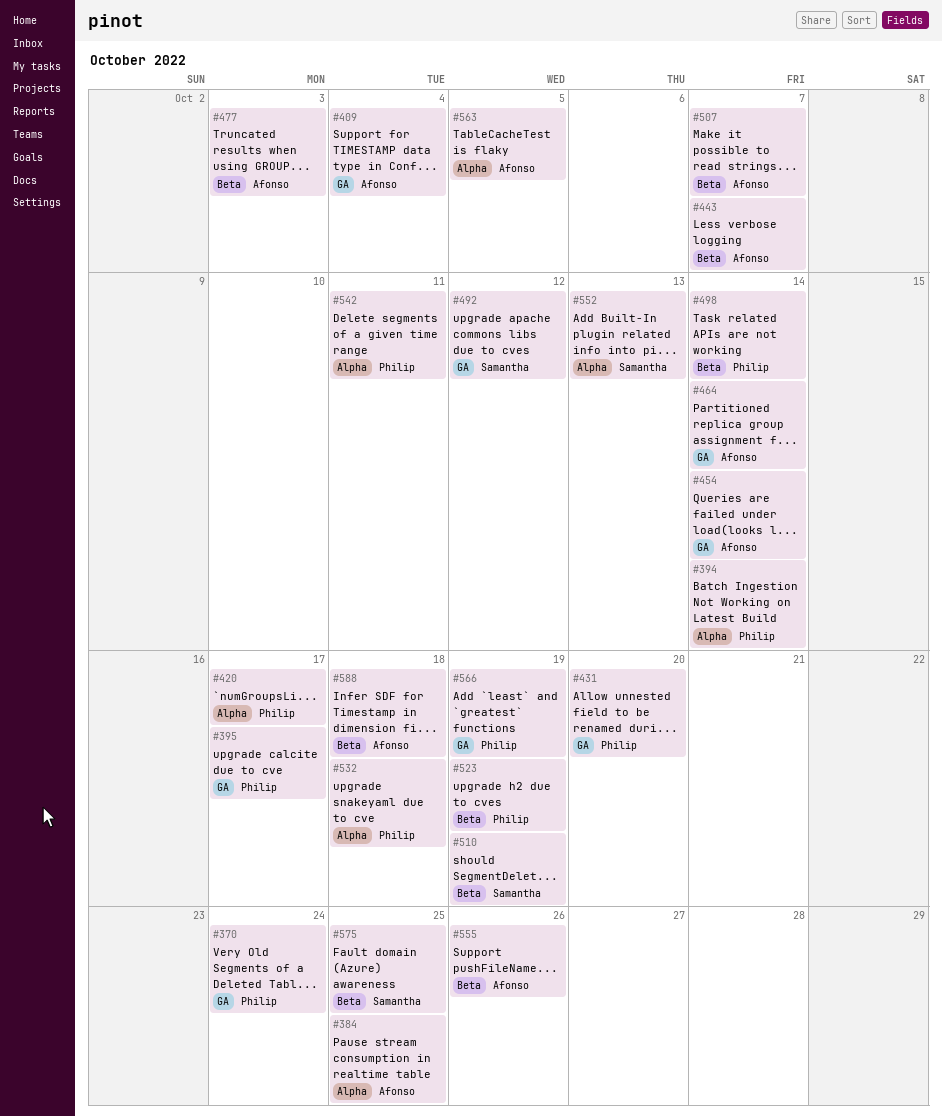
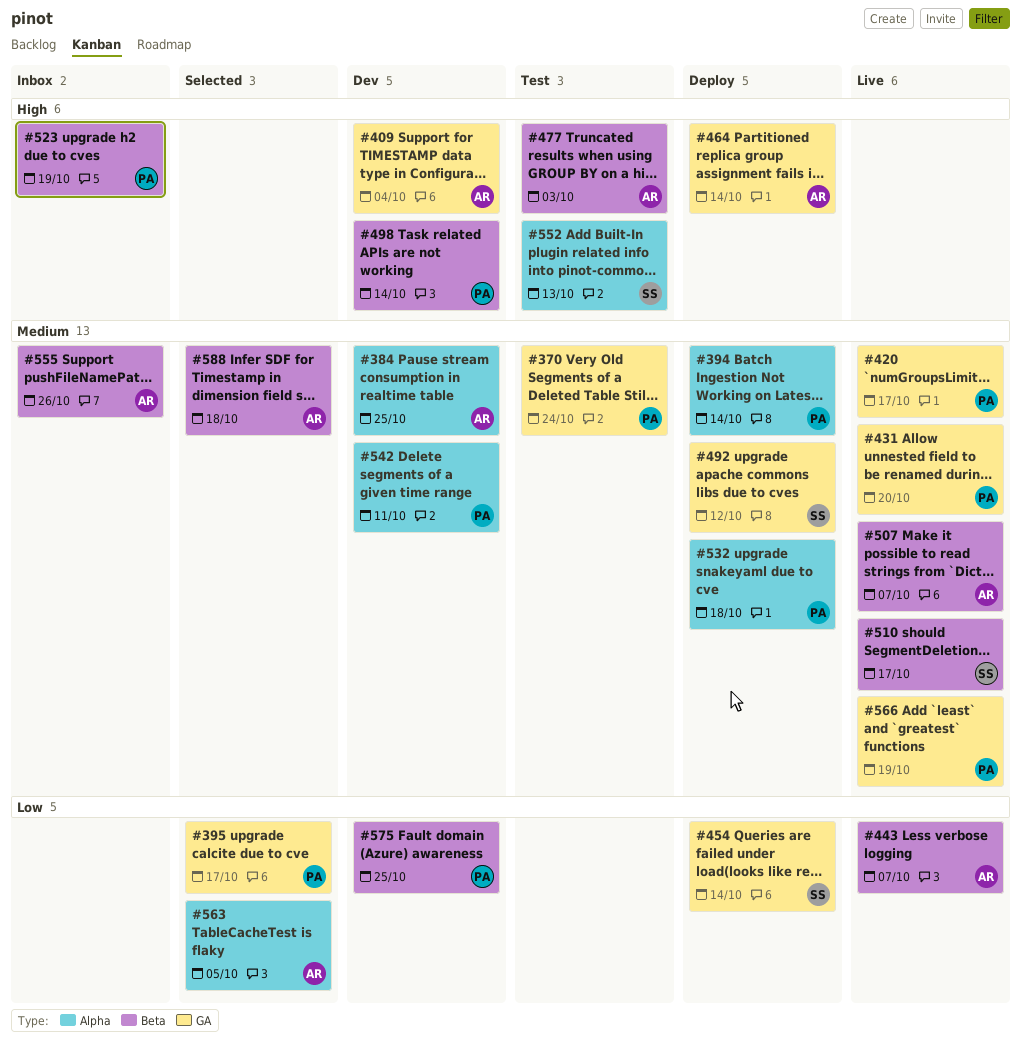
#420, label: Alpha -> GA
#454, owner: Afonso -> Samantha
#510, due: Oct 19 -> Oct 17
#575, owner: Samantha -> Philip

